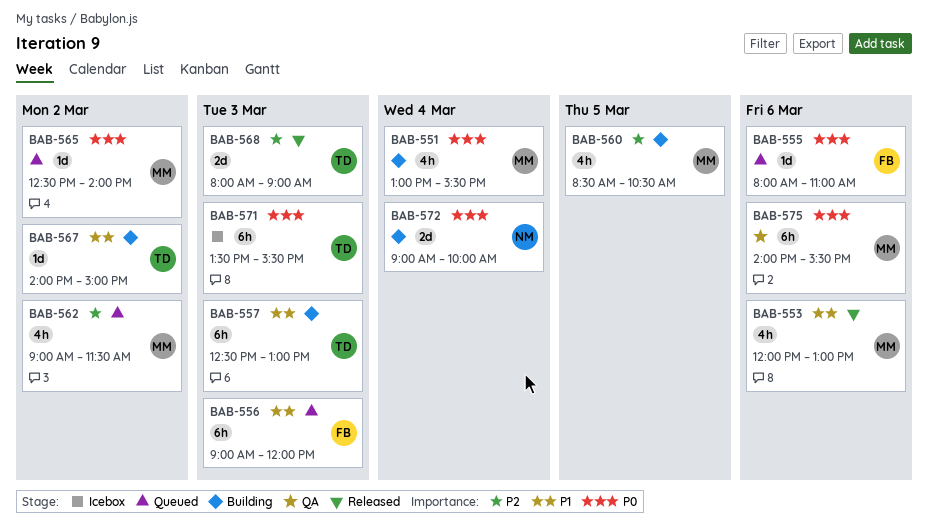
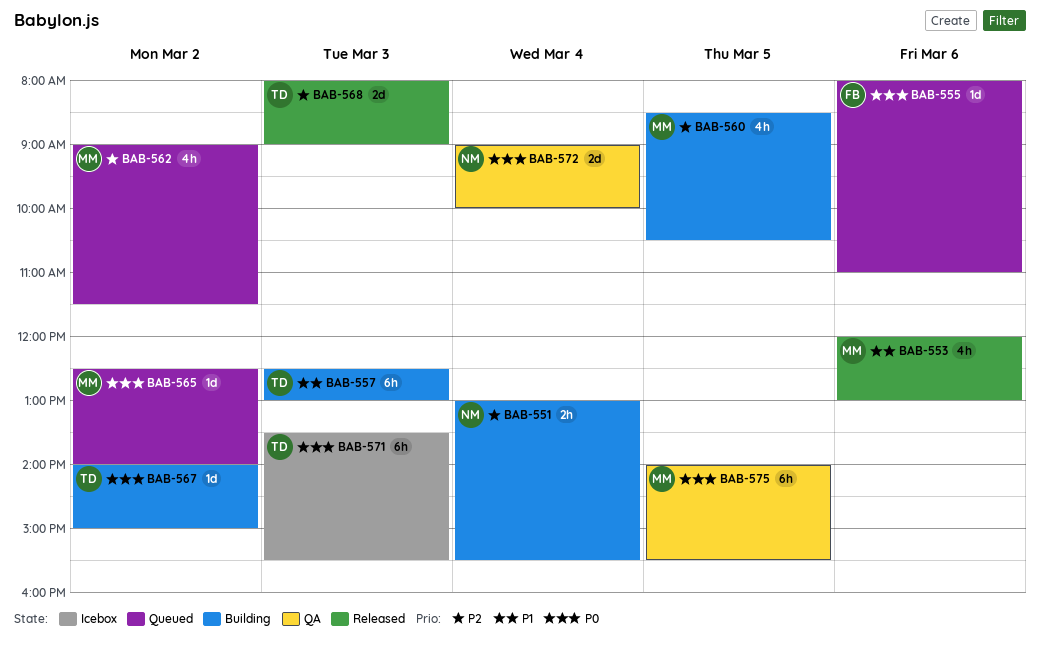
BAB-551, owner: MM -> NM
BAB-551, priority: P0 -> P2
BAB-551, estimate: 4h -> 2h
BAB-556: present -> none
BAB-567, priority: P1 -> P0
BAB-572, status: Building -> QA
BAB-575, day: Mar 6 -> Mar 5

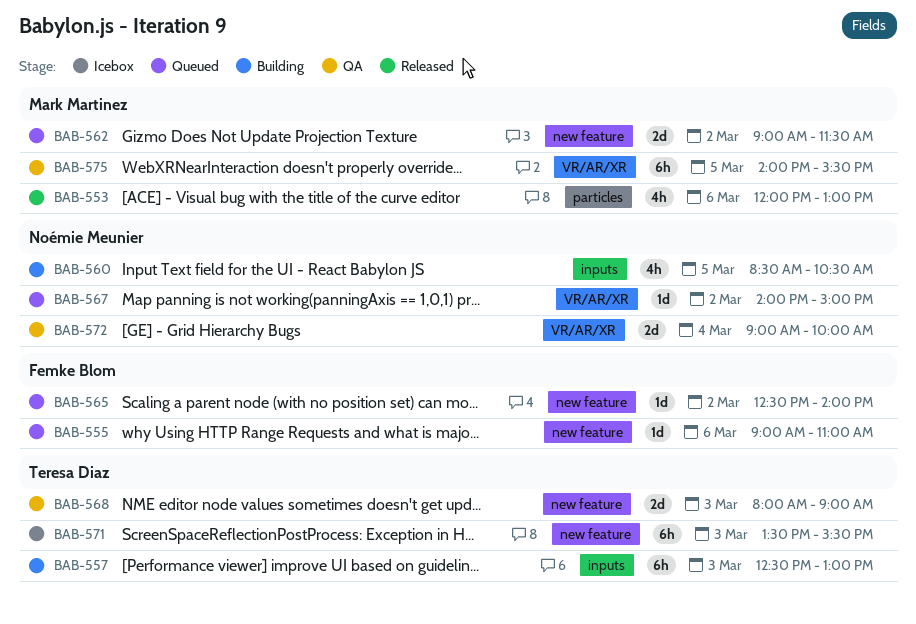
BAB-551: present -> none
BAB-555, begins: 08:00 -> 09:00
BAB-560, owner: Mark Martinez -> Noémie Meunier
BAB-562, estimate: 4h -> 2d
BAB-565, owner: Mark Martinez -> Femke Blom
BAB-567, status: Building -> Queued
BAB-567, owner: Teresa Diaz -> Noémie Meunier
BAB-568, status: Released -> QA

